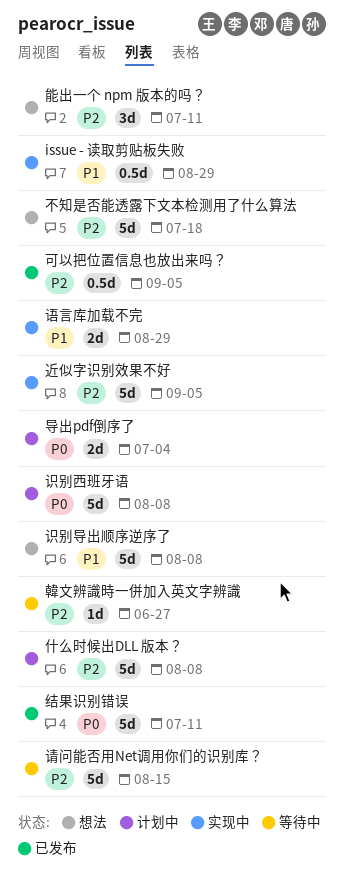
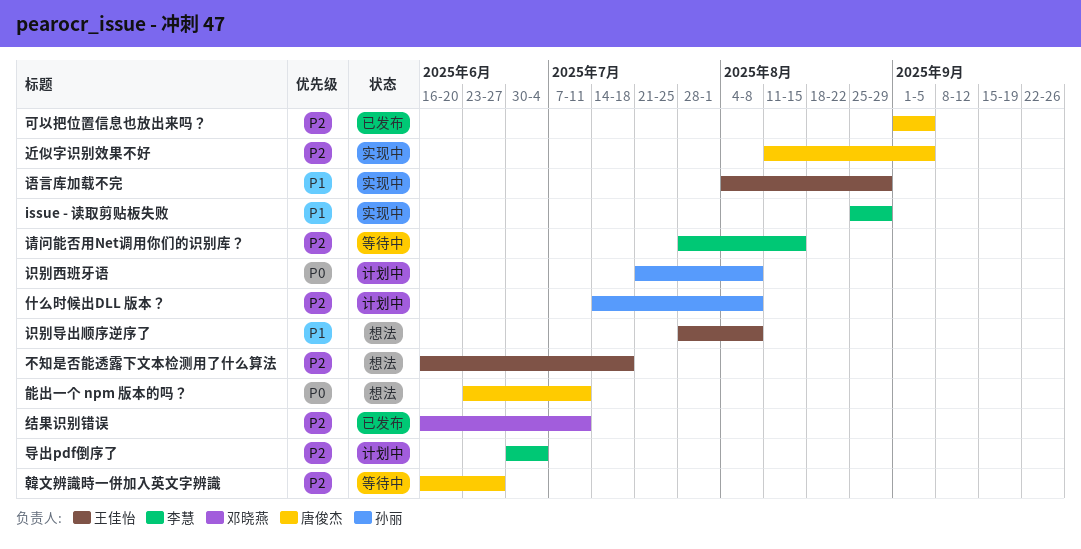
导出pdf倒序了, priority: P0 -> P2
结果识别错误, priority: P0 -> P2
能出一个 npm 版本的吗？, priority: P2 -> P0

